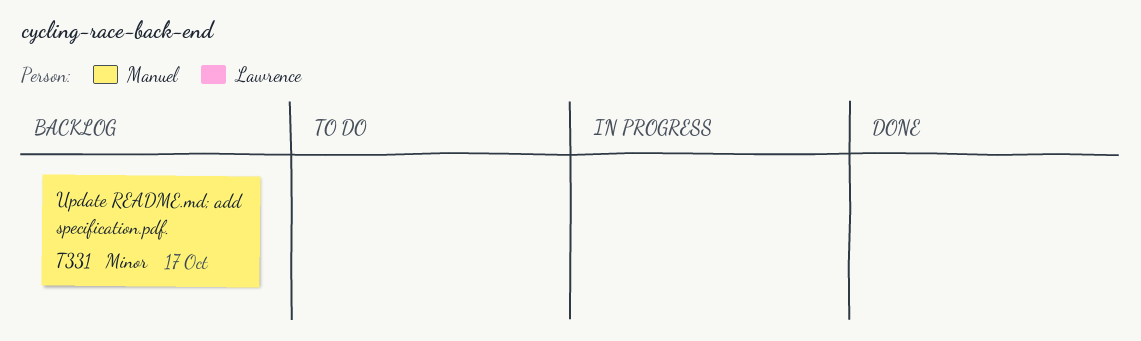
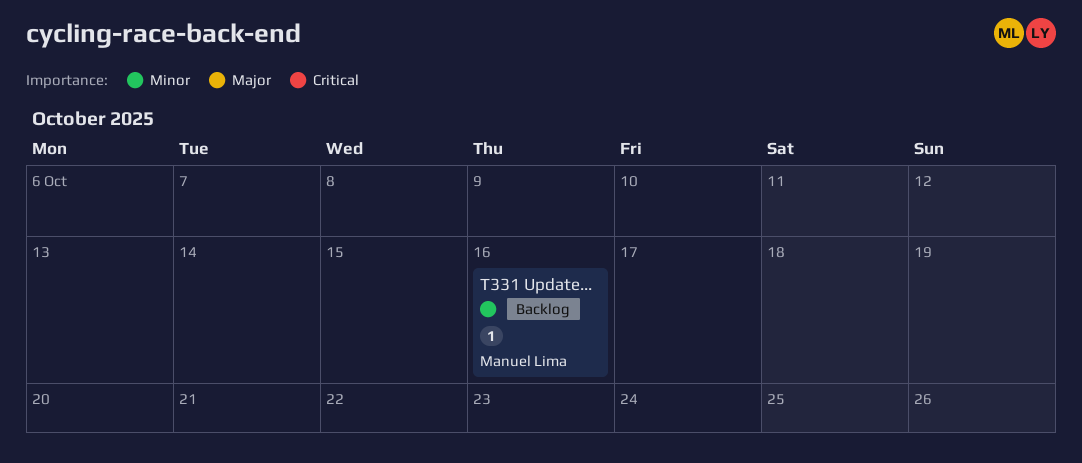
T331, due: Oct 17 -> Oct 16

